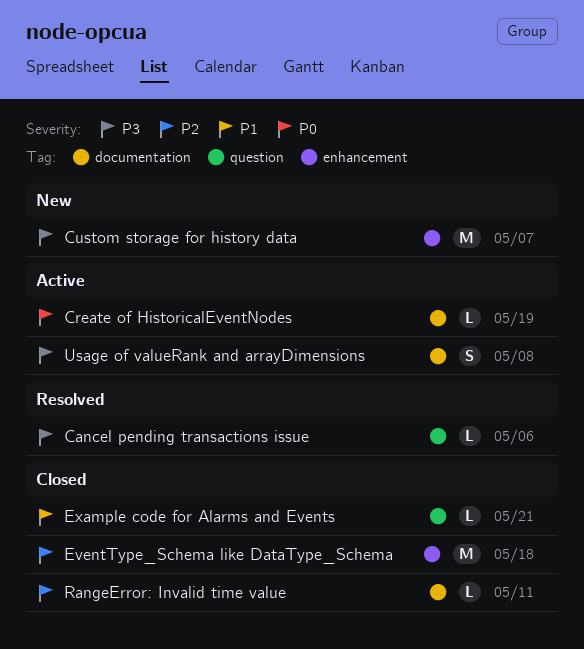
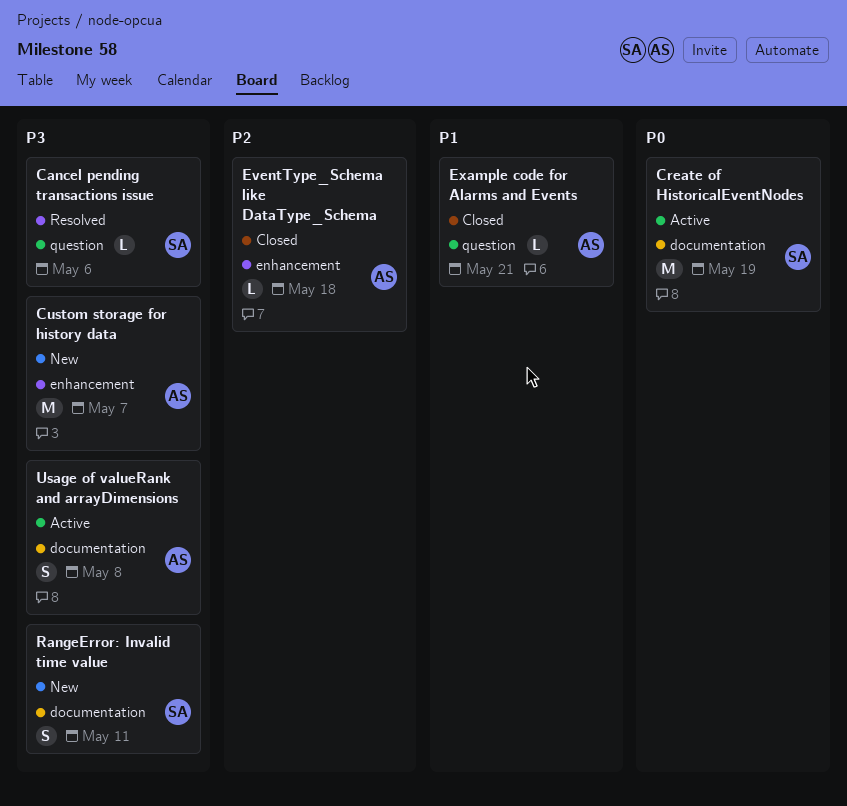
Create of HistoricalEventNodes, estimate: L -> M
EventType_Schema like DataType_Schema, estimate: M -> L
RangeError: Invalid time value, status: Closed -> New
RangeError: Invalid time value, priority: P2 -> P3
RangeError: Invalid time value, estimate: L -> S

